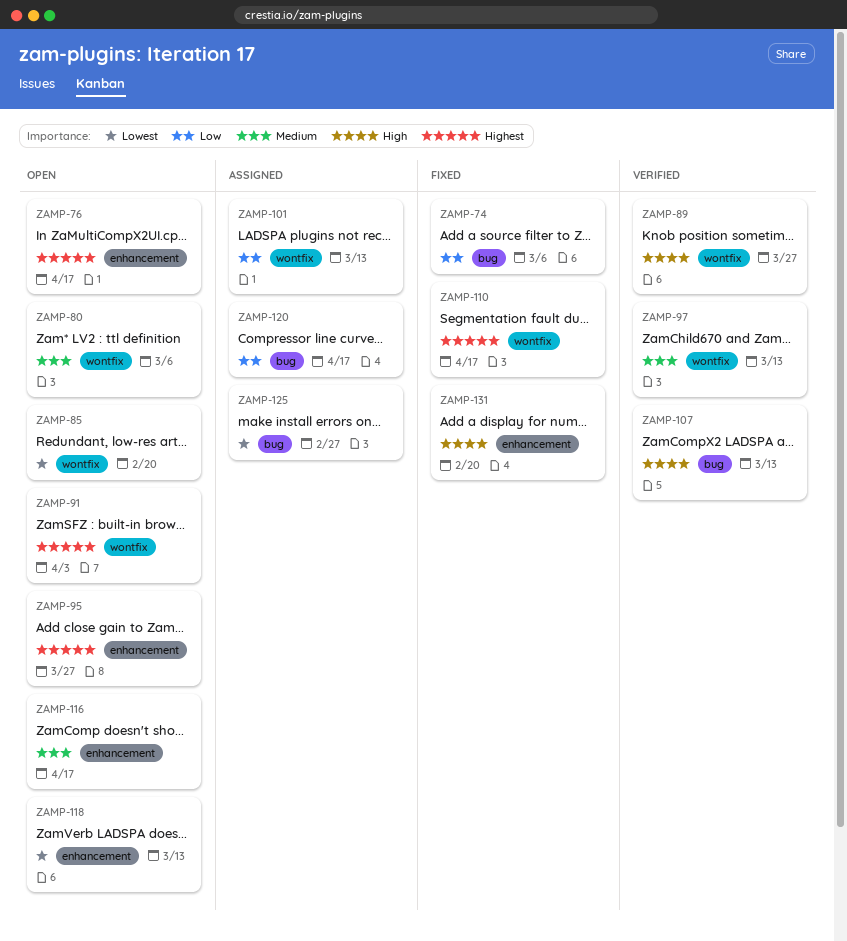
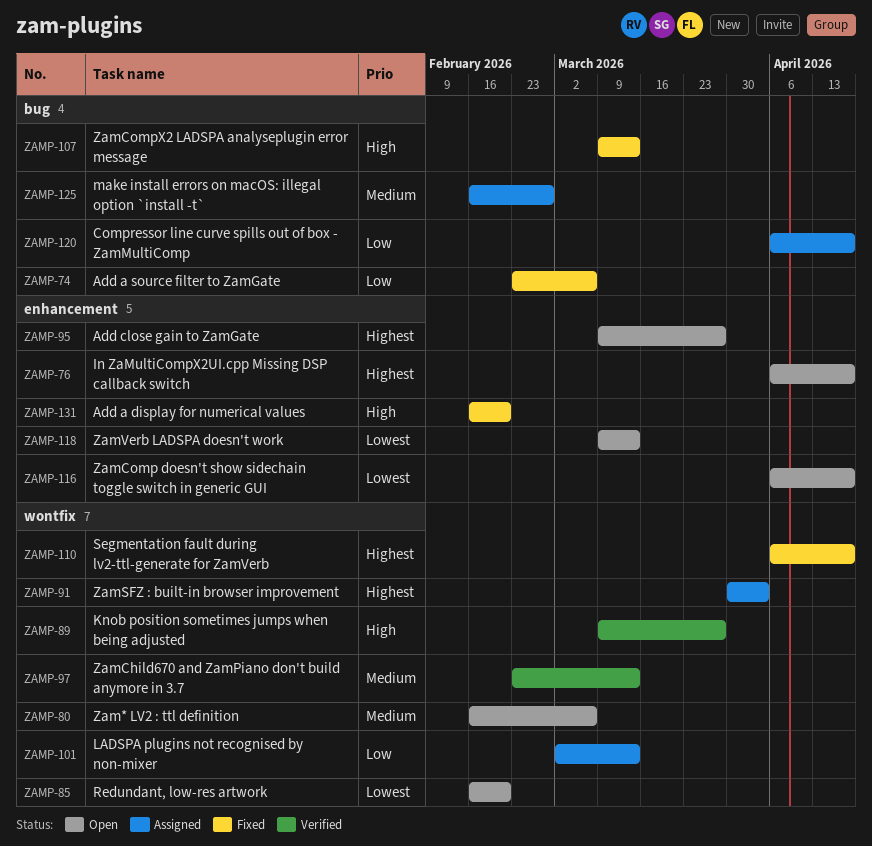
ZAMP-91, status: Open -> Assigned
ZAMP-107, status: Verified -> Fixed
ZAMP-116, priority: Medium -> Lowest
ZAMP-125, priority: Lowest -> Medium

